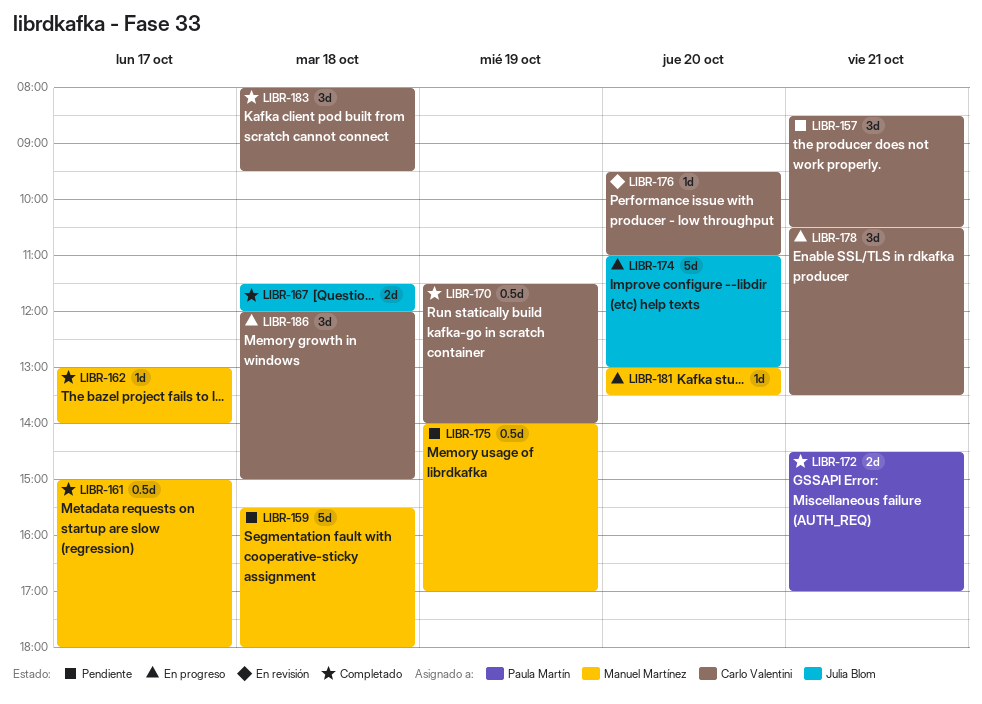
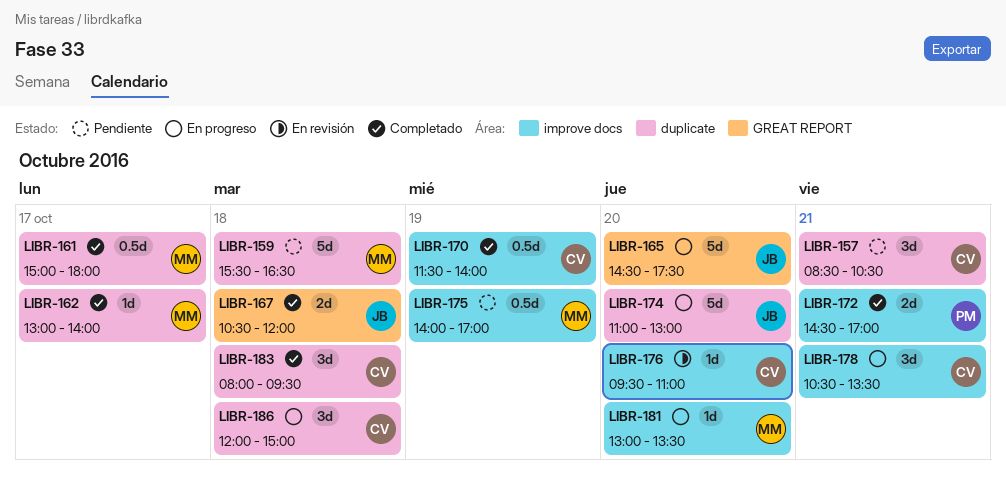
LIBR-159, ends: 18:00 -> 16:30
LIBR-165: none -> present
LIBR-167, begins: 11:30 -> 10:30

